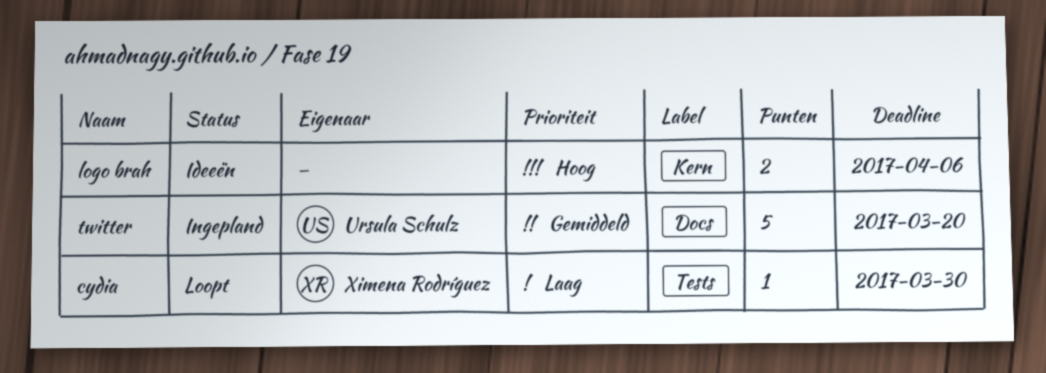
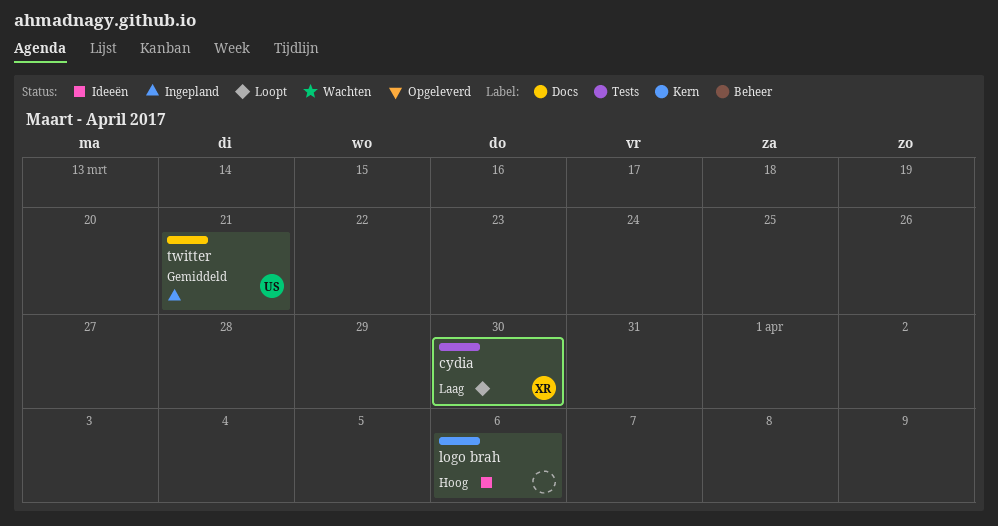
twitter, due: Mar 20 -> Mar 21

